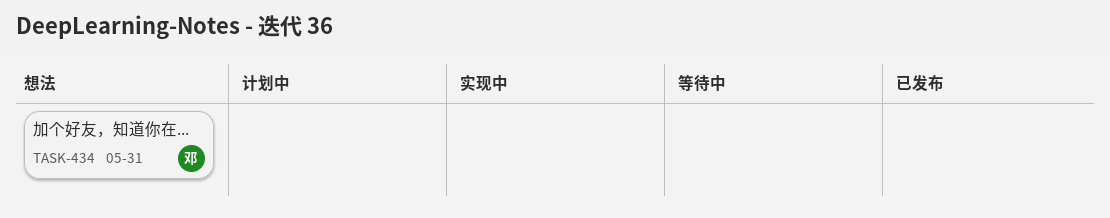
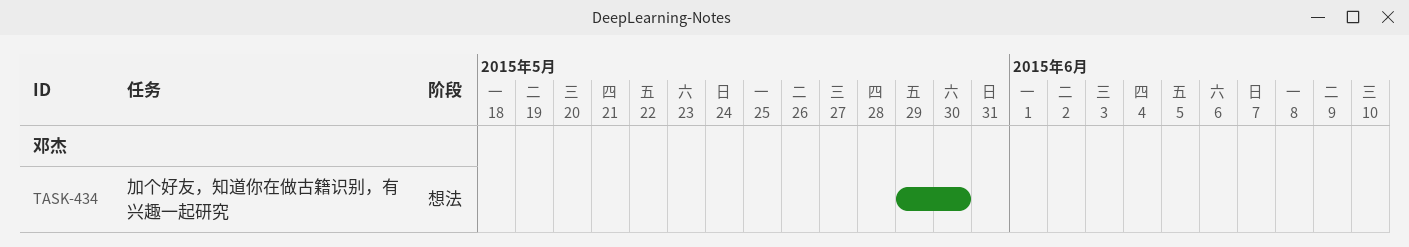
TASK-434, due: May 31 -> May 30

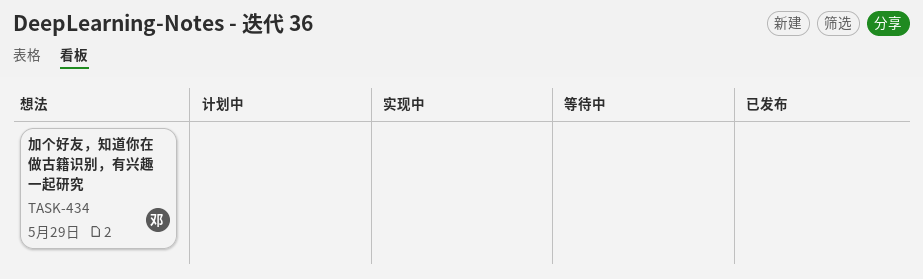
TASK-434, due: May 30 -> May 29

